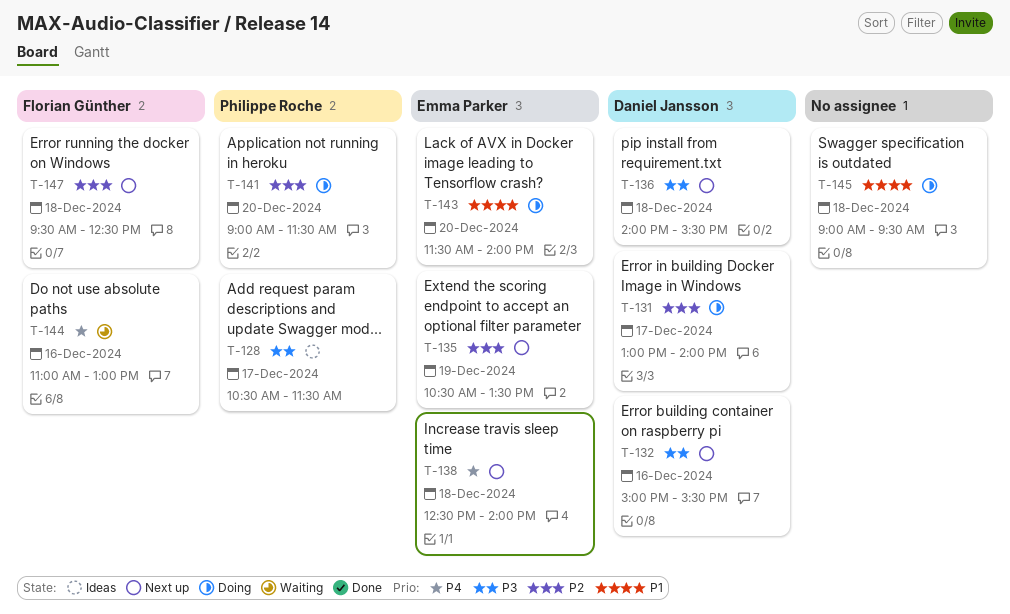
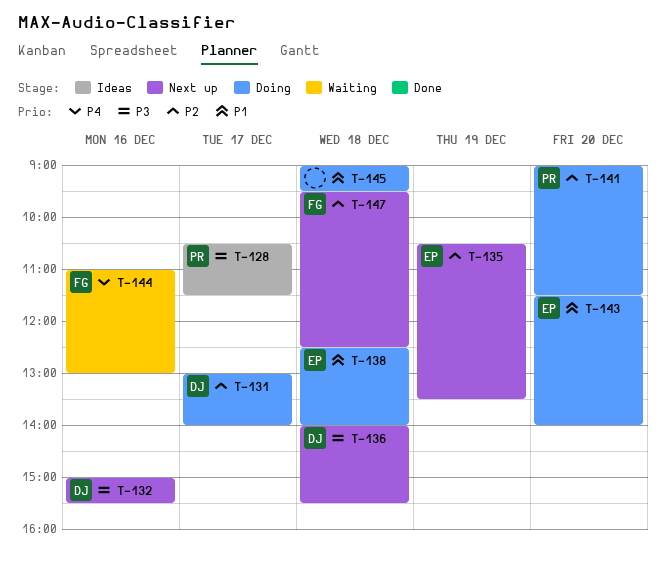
T-138, status: Next up -> Doing
T-138, priority: P4 -> P1

